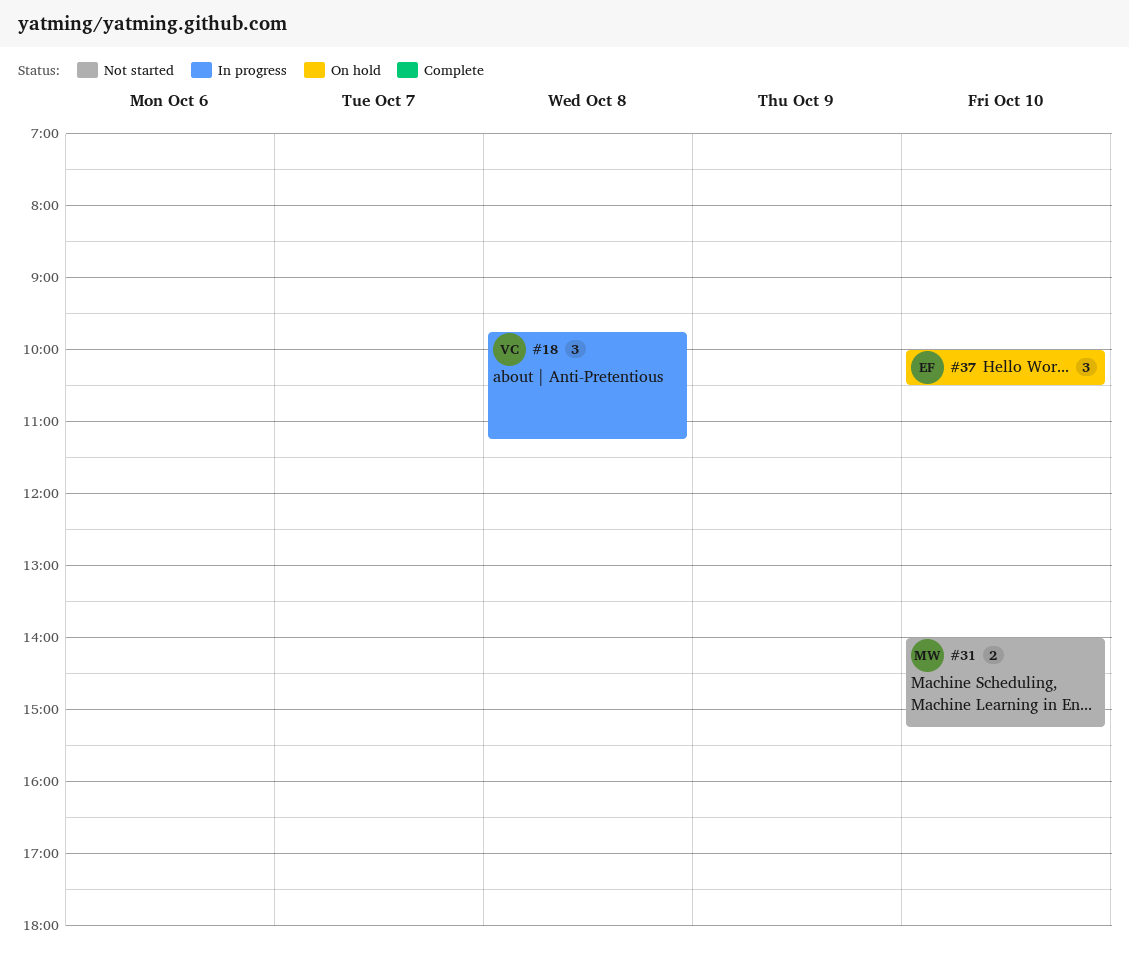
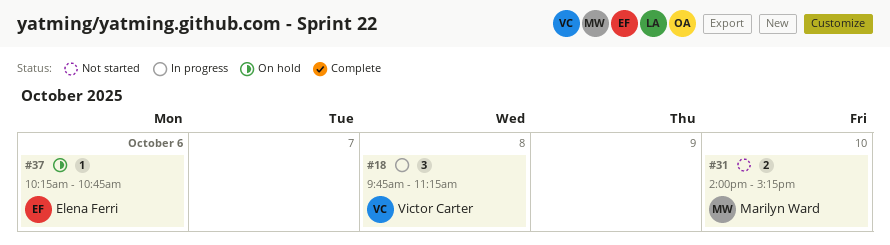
#37, estimate: 3 -> 1
#37, day: Oct 10 -> Oct 6
#37, begins: 10:00 -> 10:15
#37, ends: 10:30 -> 10:45

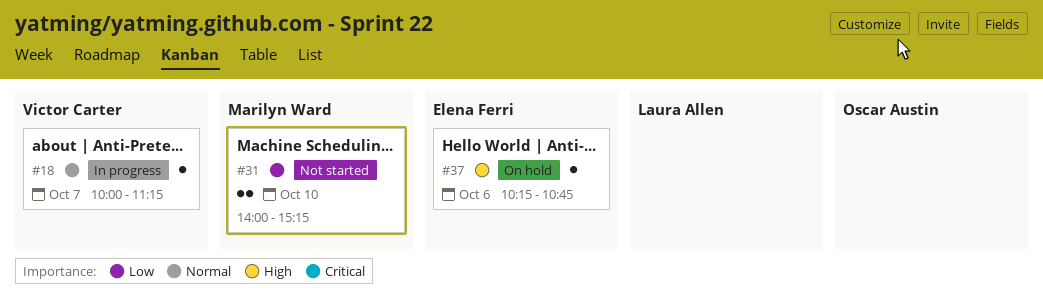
#18, estimate: 3 -> 1
#18, day: Oct 8 -> Oct 7
#18, begins: 09:45 -> 10:00

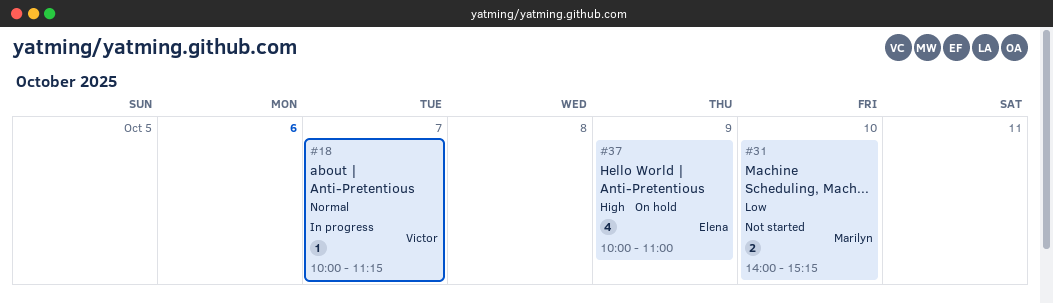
#37, estimate: 1 -> 4
#37, day: Oct 6 -> Oct 9
#37, begins: 10:15 -> 10:00
#37, ends: 10:45 -> 11:00

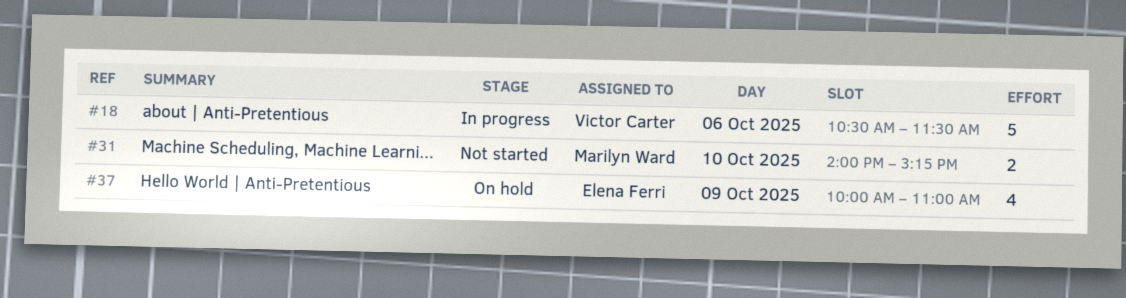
#18, estimate: 1 -> 5
#18, day: Oct 7 -> Oct 6
#18, begins: 10:00 -> 10:30
#18, ends: 11:15 -> 11:30

